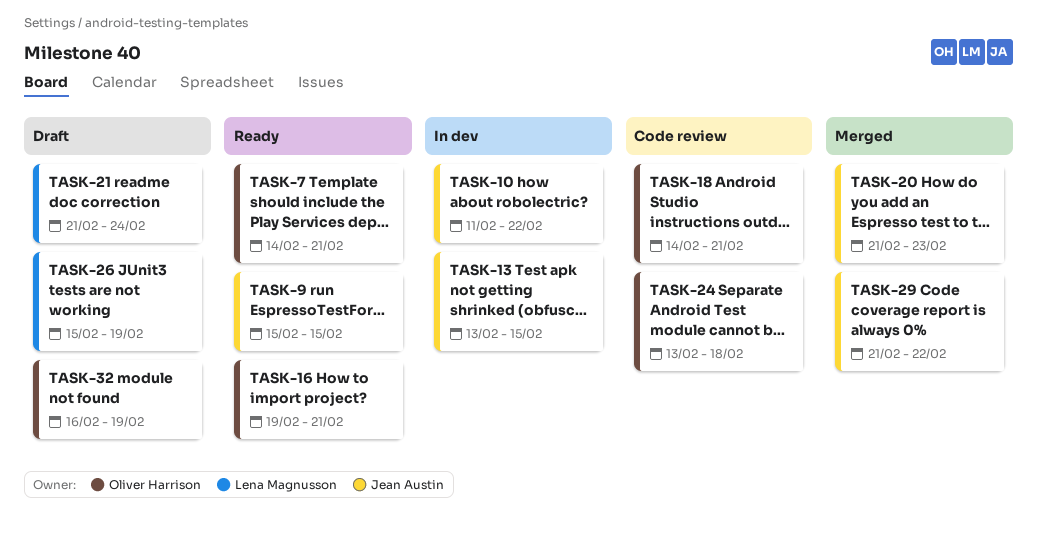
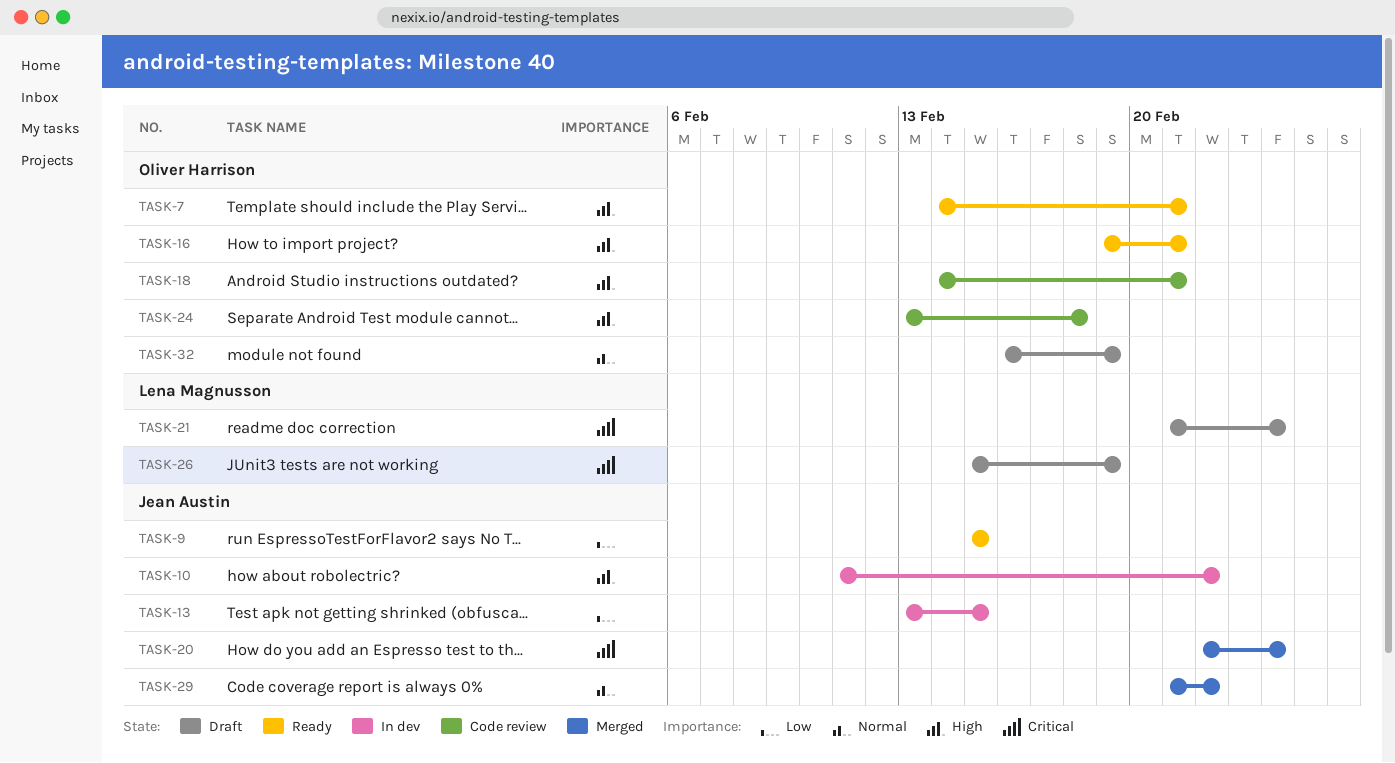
TASK-20, start: Feb 21 -> Feb 22
TASK-20, due: Feb 23 -> Feb 24

